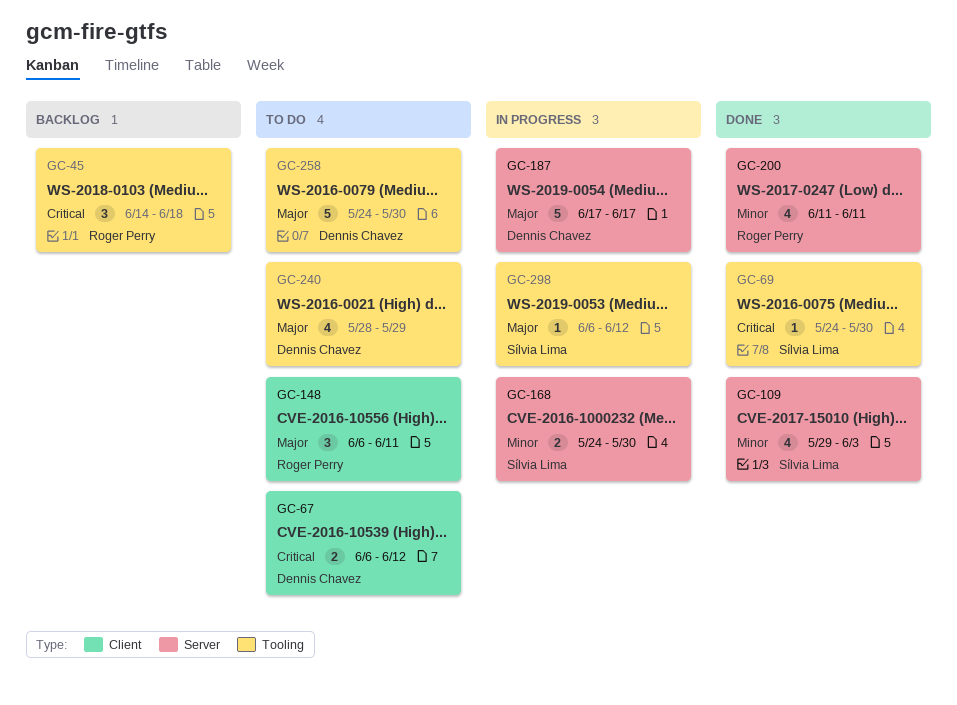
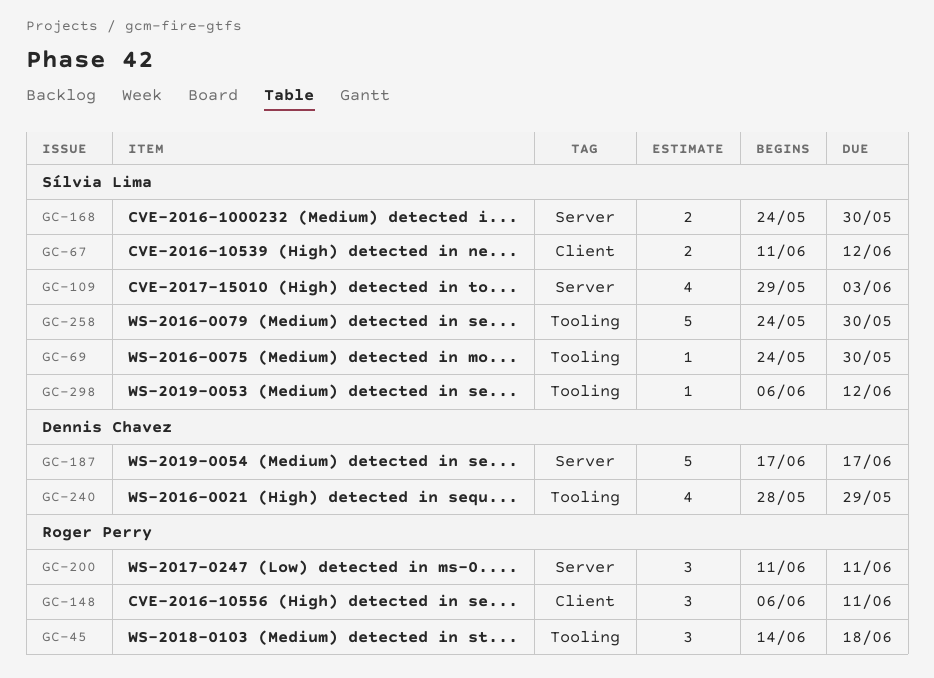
GC-67, owner: Dennis Chavez -> Sílvia Lima
GC-67, start: Jun 6 -> Jun 11
GC-200, estimate: 4 -> 3
GC-258, owner: Dennis Chavez -> Sílvia Lima

